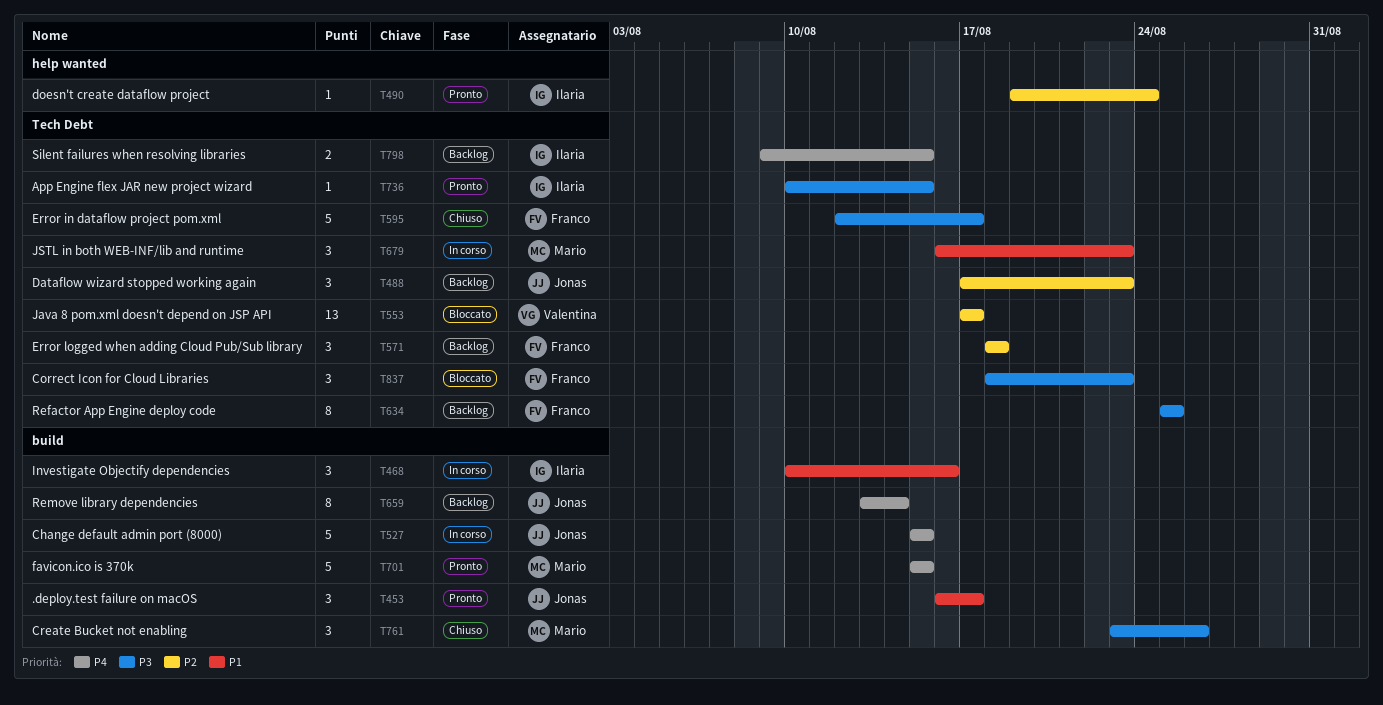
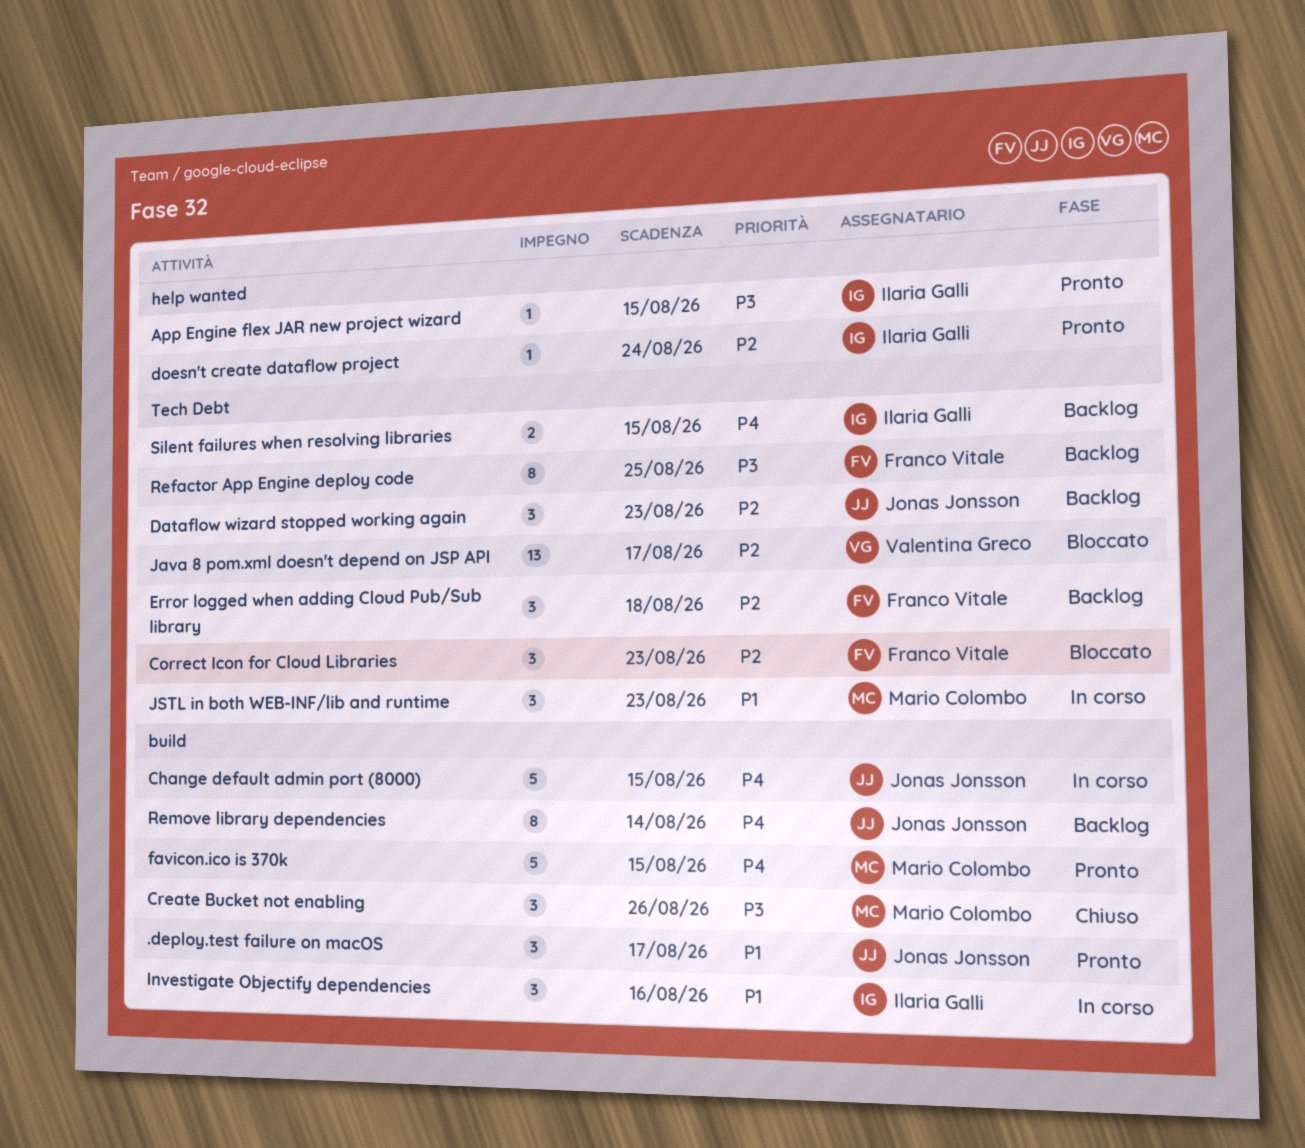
App Engine flex JAR new project wizard, label: Tech Debt -> help wanted
Correct Icon for Cloud Libraries, priority: P3 -> P2
Error in dataflow project pom.xml: present -> none

